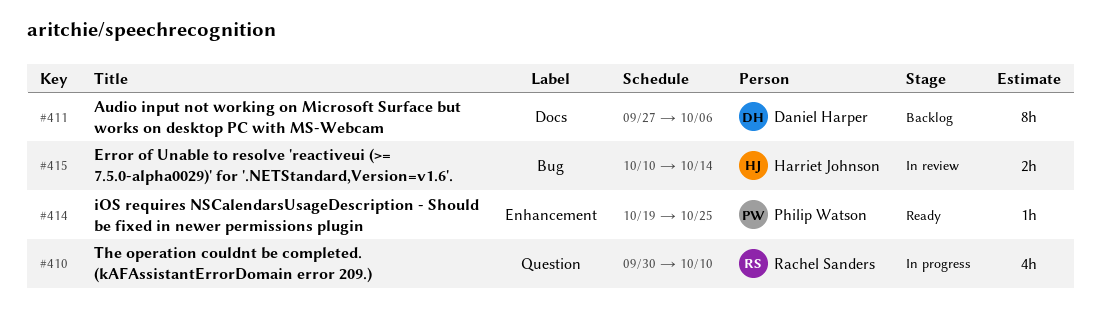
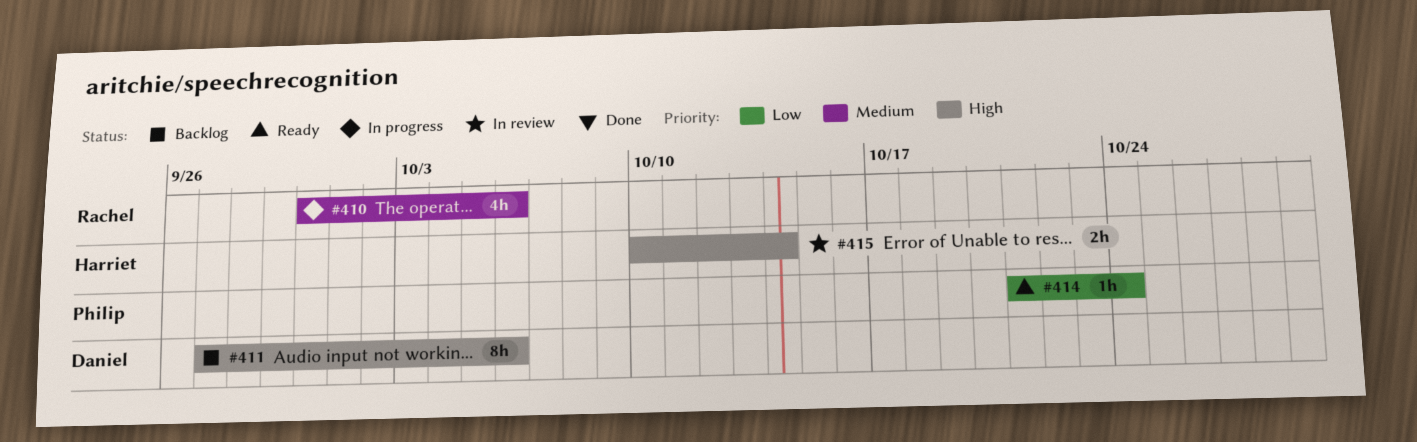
#410, due: Oct 10 -> Oct 6
#414, start: Oct 19 -> Oct 21
#414, due: Oct 25 -> Oct 24

